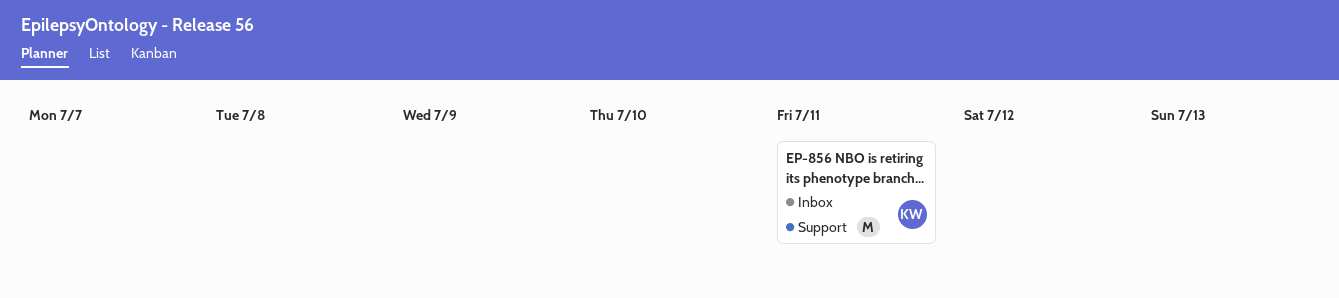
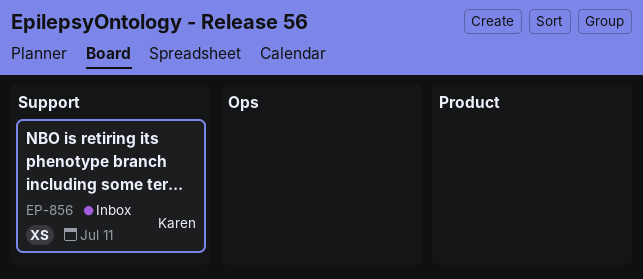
EP-856, estimate: M -> XS

